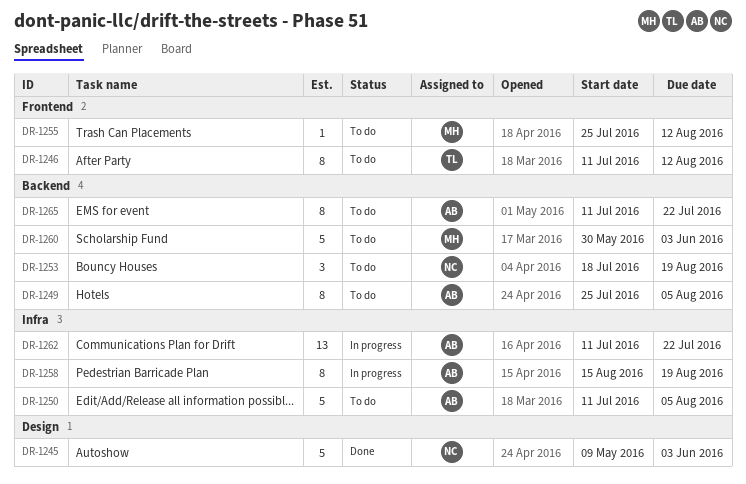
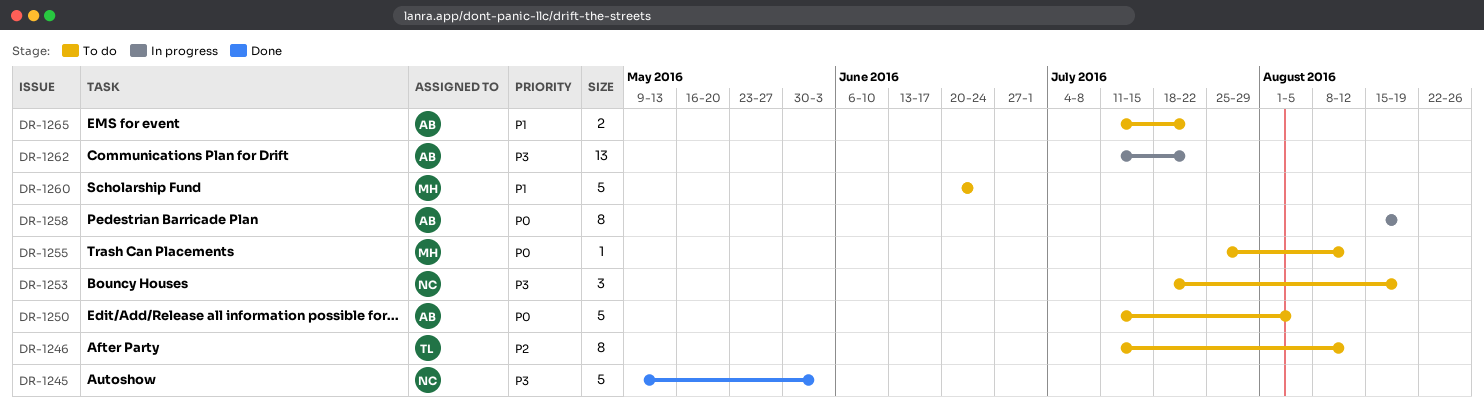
DR-1249: present -> none
DR-1260, start: May 30 -> Jun 20
DR-1260, due: Jun 3 -> Jun 24
DR-1265, estimate: 8 -> 2

